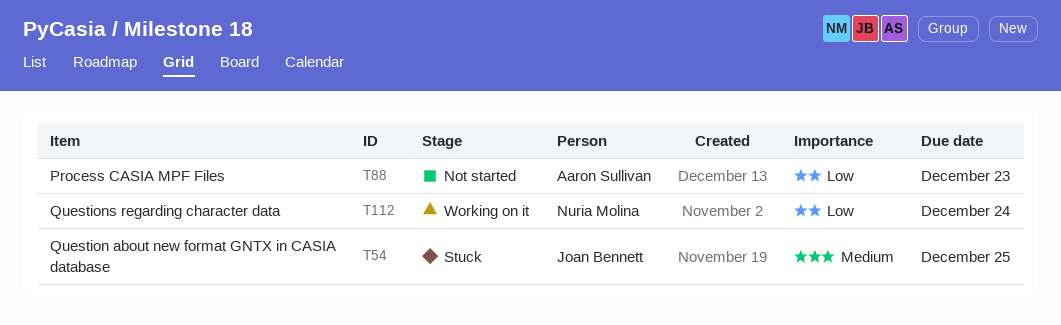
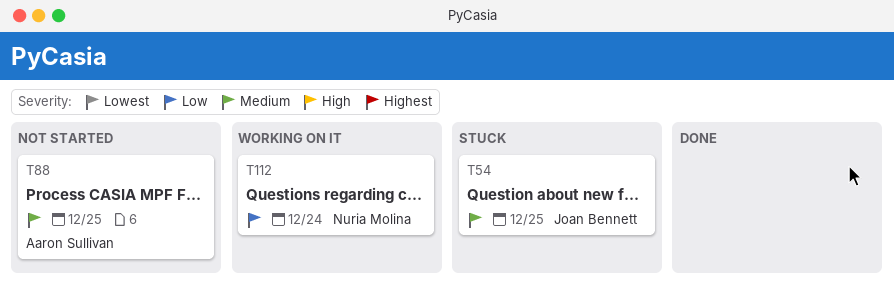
T88, priority: Low -> Medium
T88, due: Dec 23 -> Dec 25

